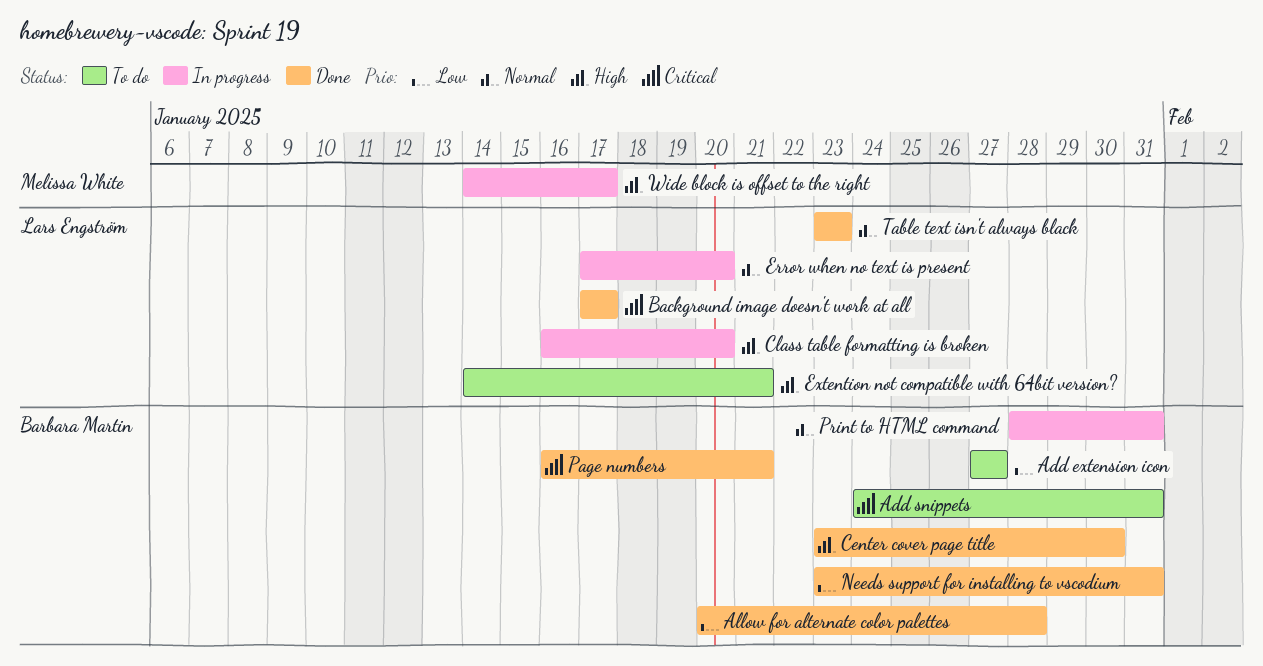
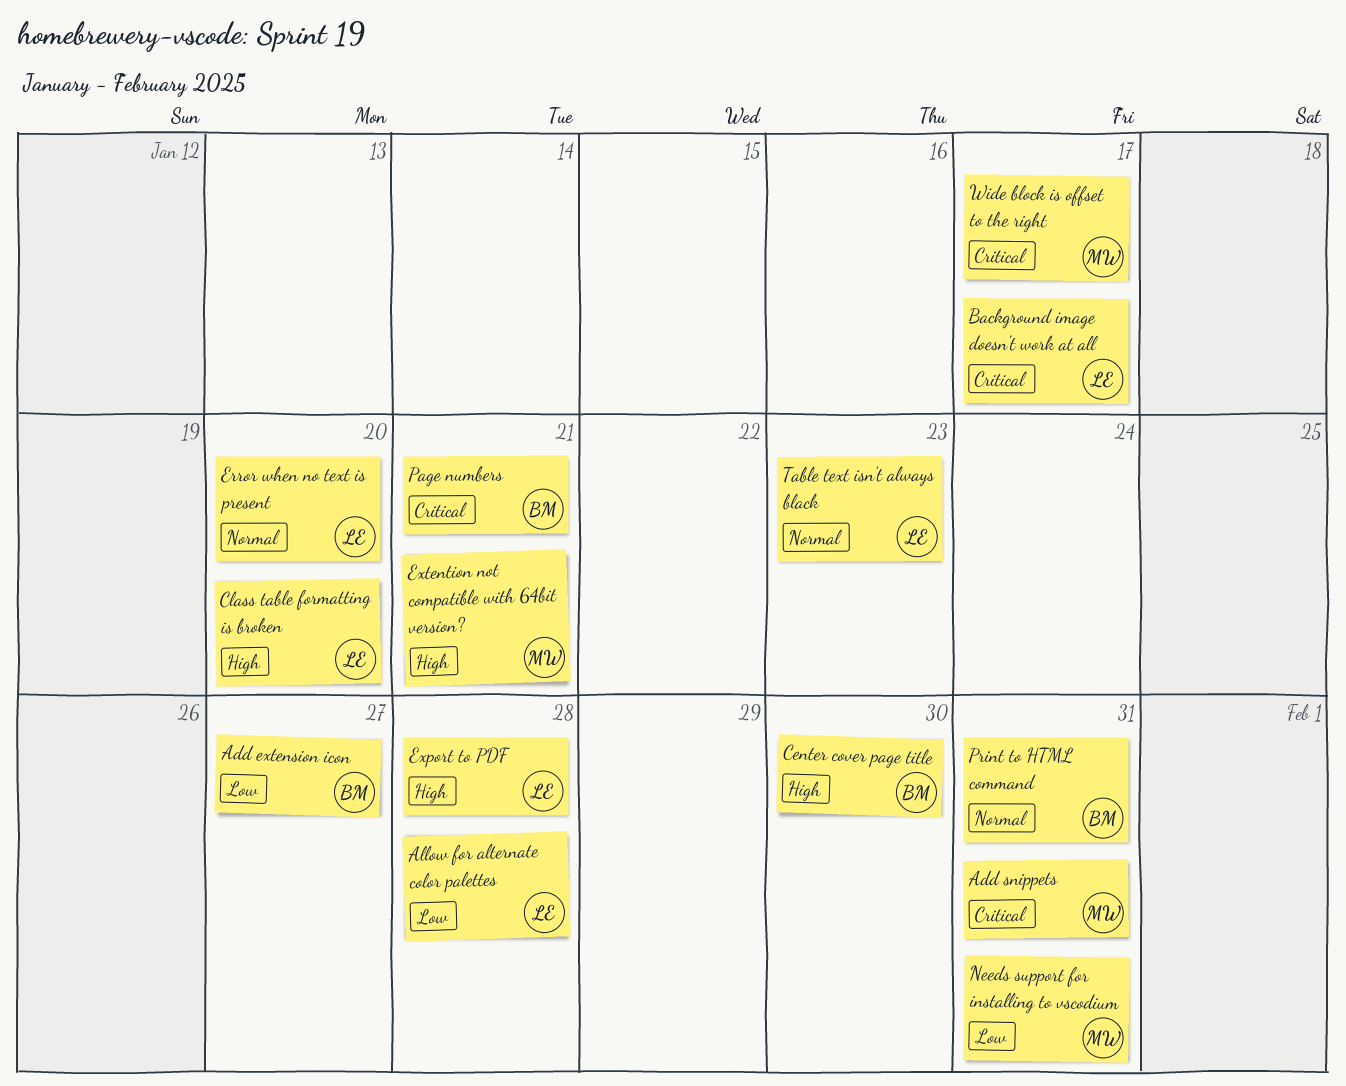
Add snippets, owner: Barbara Martin -> Melissa White
Allow for alternate color palettes, owner: Barbara Martin -> Lars Engström
Export to PDF: none -> present
Extention not compatible with 64bit version?, owner: Lars Engström -> Melissa White
Needs support for installing to vscodium, owner: Barbara Martin -> Melissa White
Wide block is offset to the right, priority: High -> Critical

